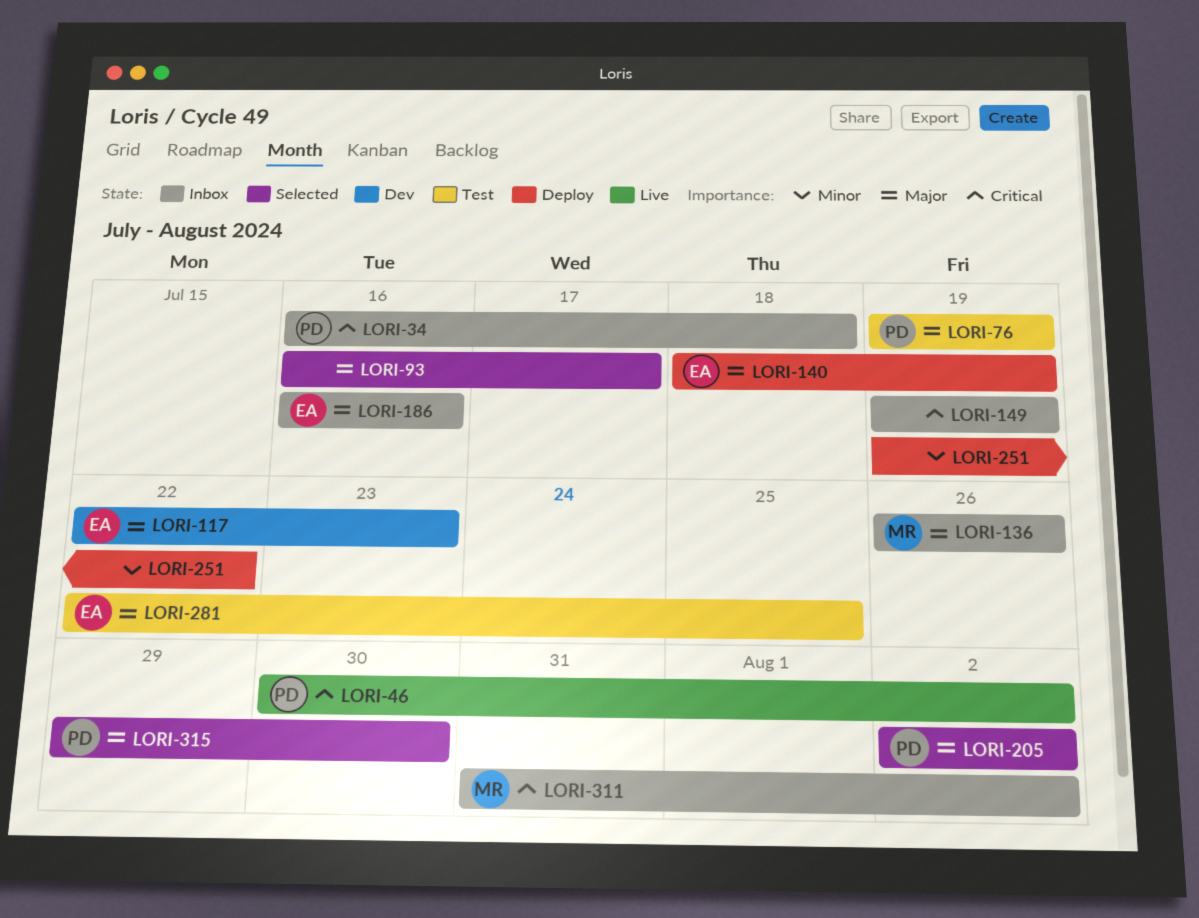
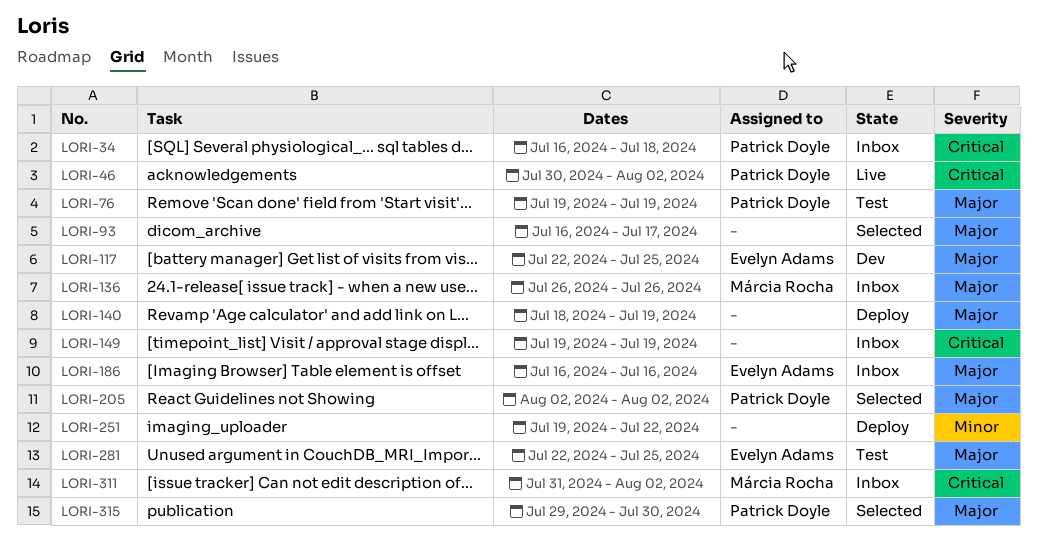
LORI-117, due: Jul 23 -> Jul 25
LORI-140, owner: Evelyn Adams -> none

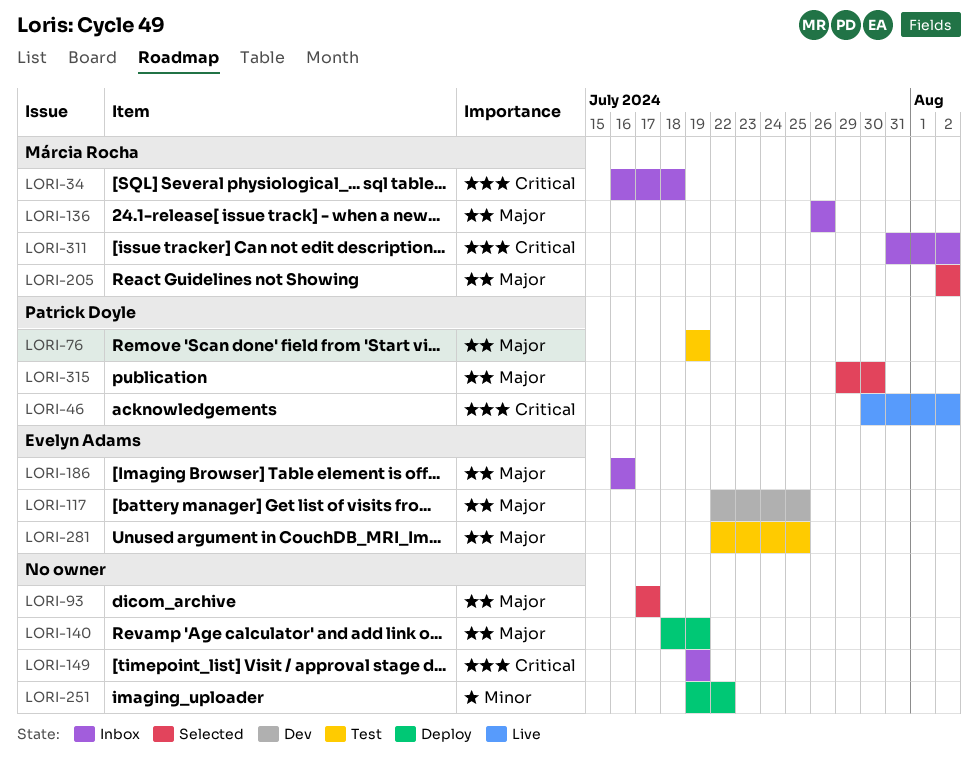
LORI-34, owner: Patrick Doyle -> Márcia Rocha
LORI-93, start: Jul 16 -> Jul 17
LORI-205, owner: Patrick Doyle -> Márcia Rocha

